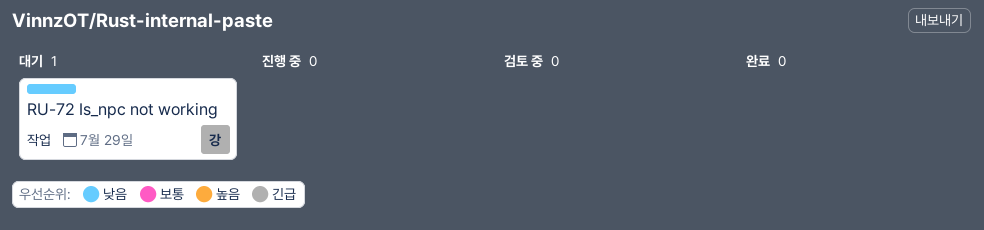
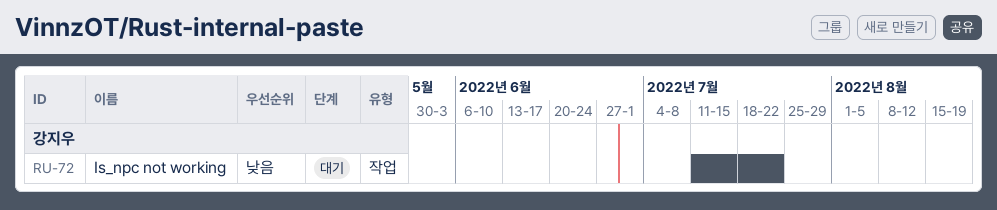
RU-72, due: Jul 29 -> Jul 22

